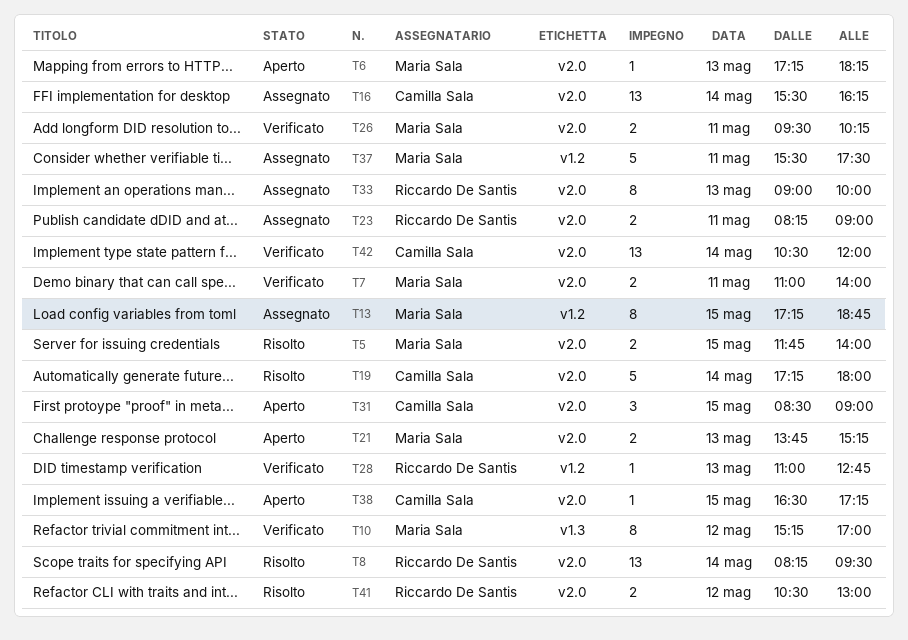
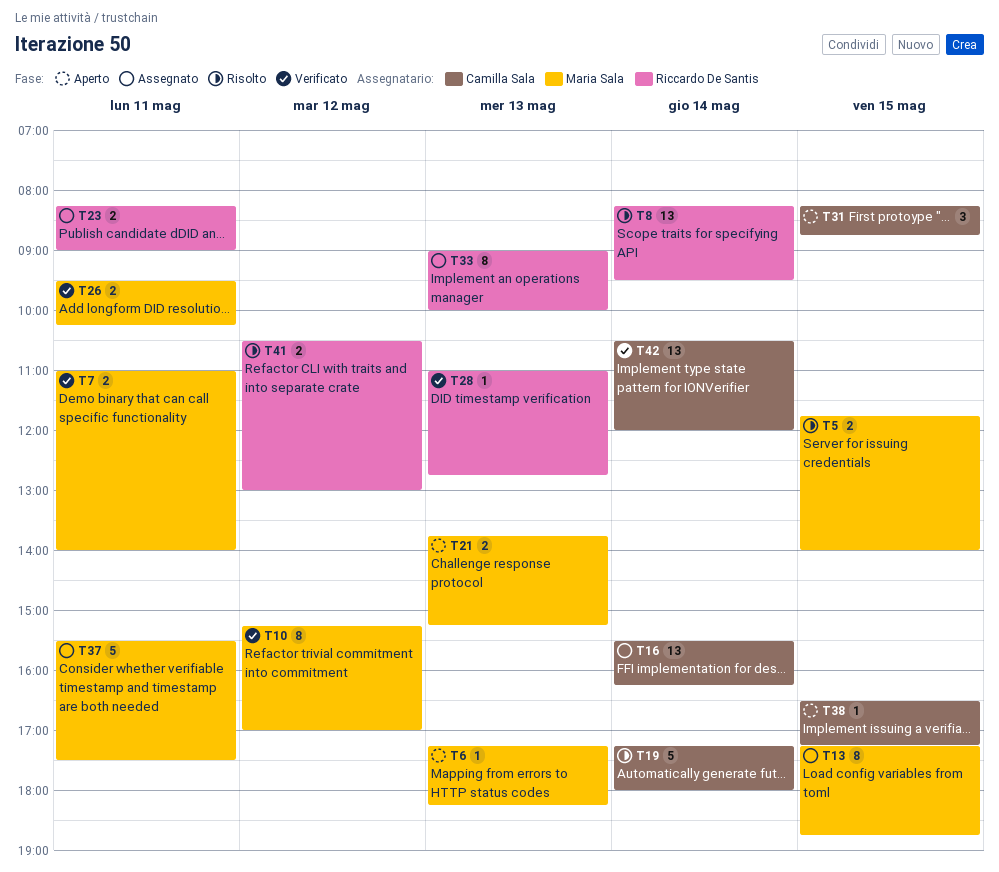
T31, begins: 08:30 -> 08:15
T31, ends: 09:00 -> 08:45

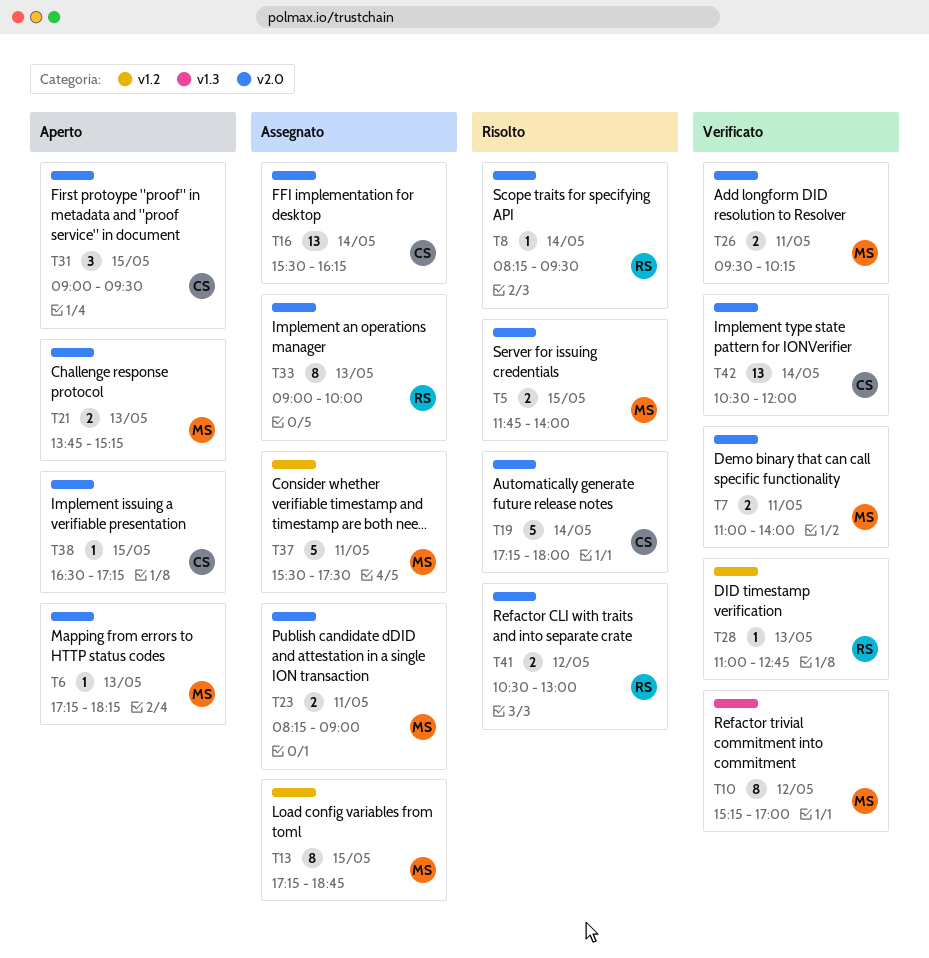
T8, estimate: 13 -> 1
T23, owner: Riccardo De Santis -> Maria Sala
T31, begins: 08:15 -> 09:00
T31, ends: 08:45 -> 09:30

